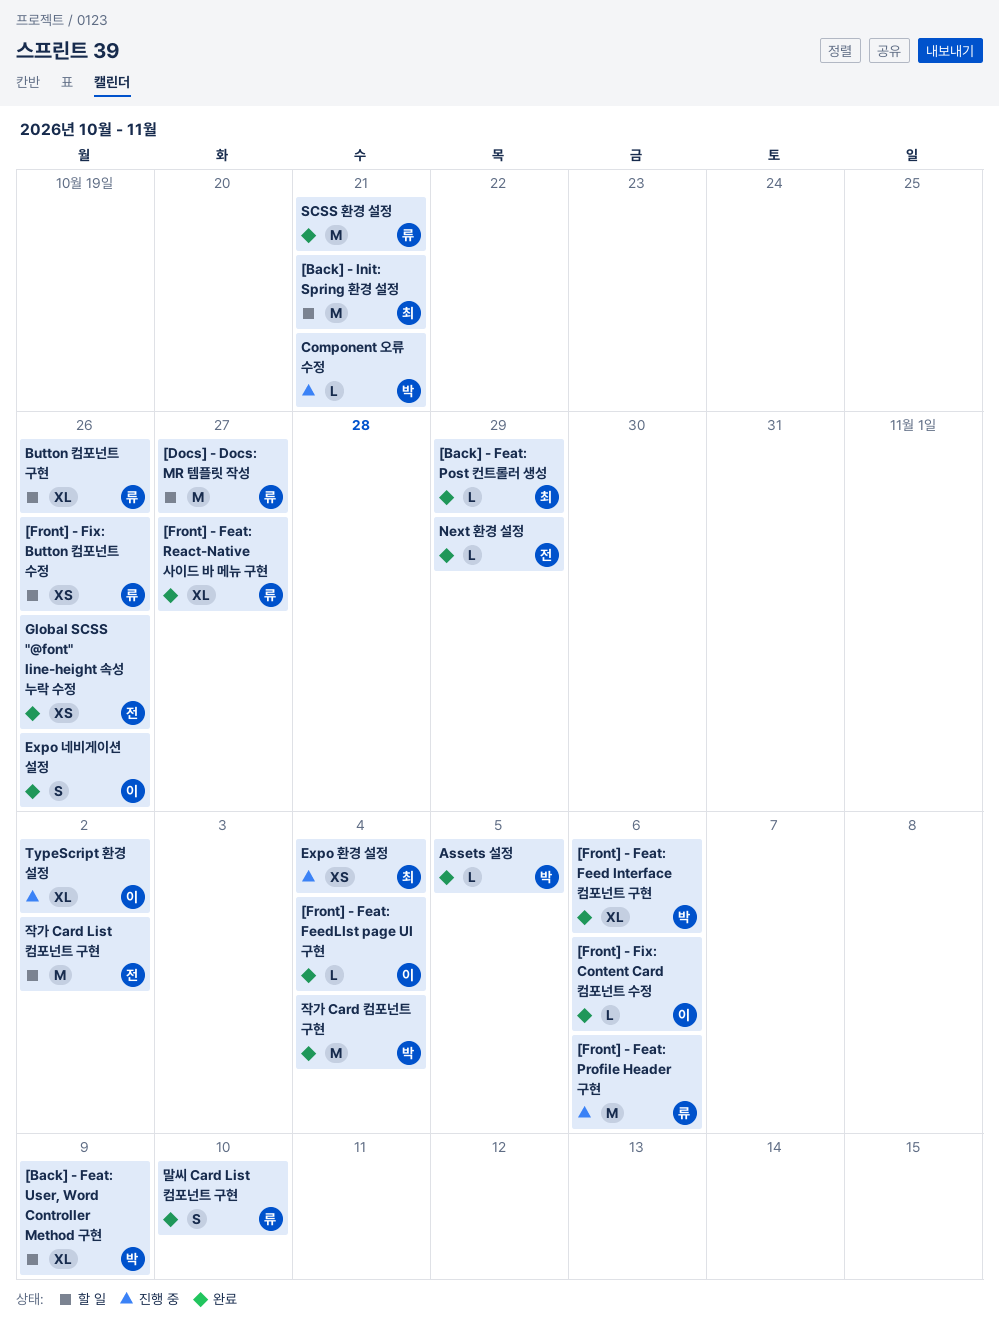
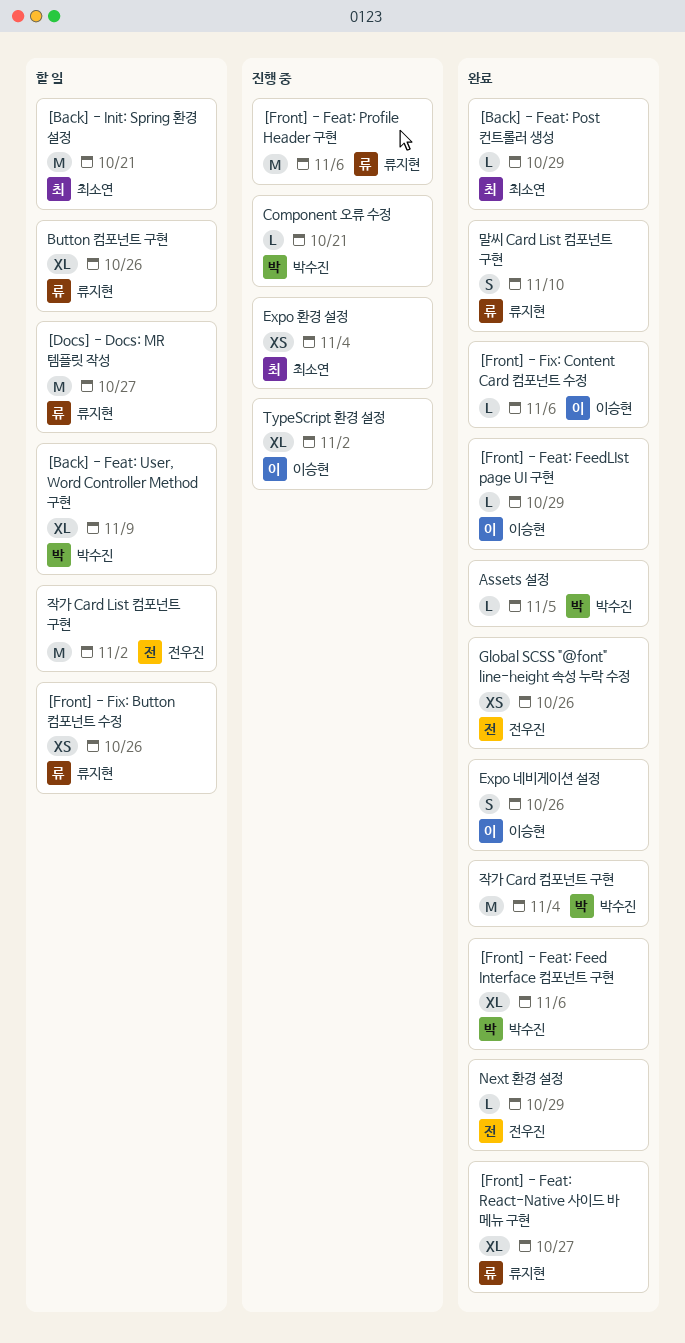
[Front] - Feat: FeedLIst page UI 구현, due: Nov 4 -> Oct 29
SCSS 환경 설정: present -> none

